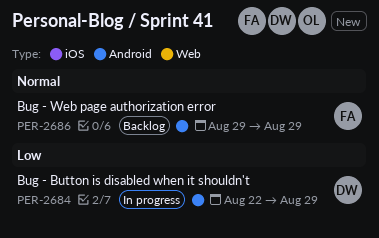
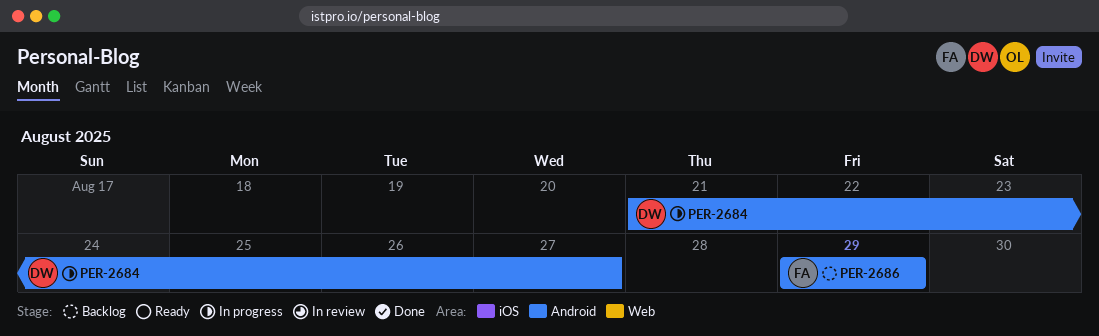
PER-2684, start: Aug 22 -> Aug 21
PER-2684, due: Aug 29 -> Aug 27

